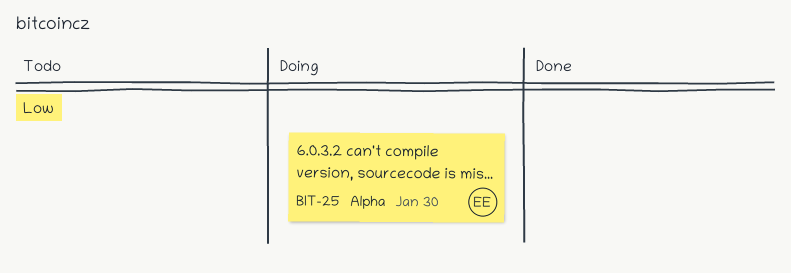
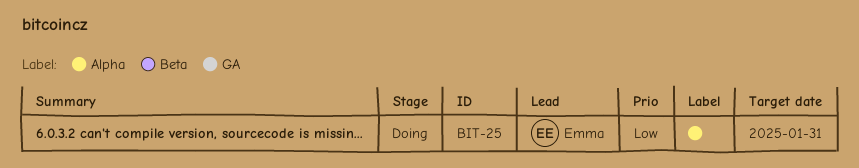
BIT-25, due: Jan 30 -> Jan 31

